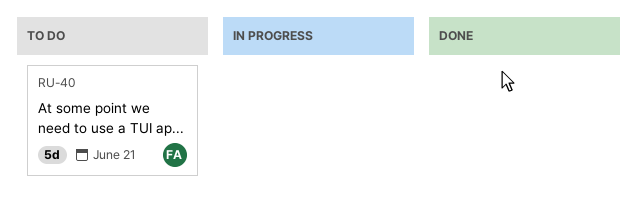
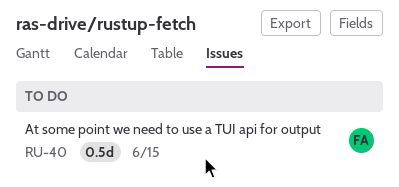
RU-40, estimate: 5d -> 0.5d
RU-40, due: Jun 21 -> Jun 15

